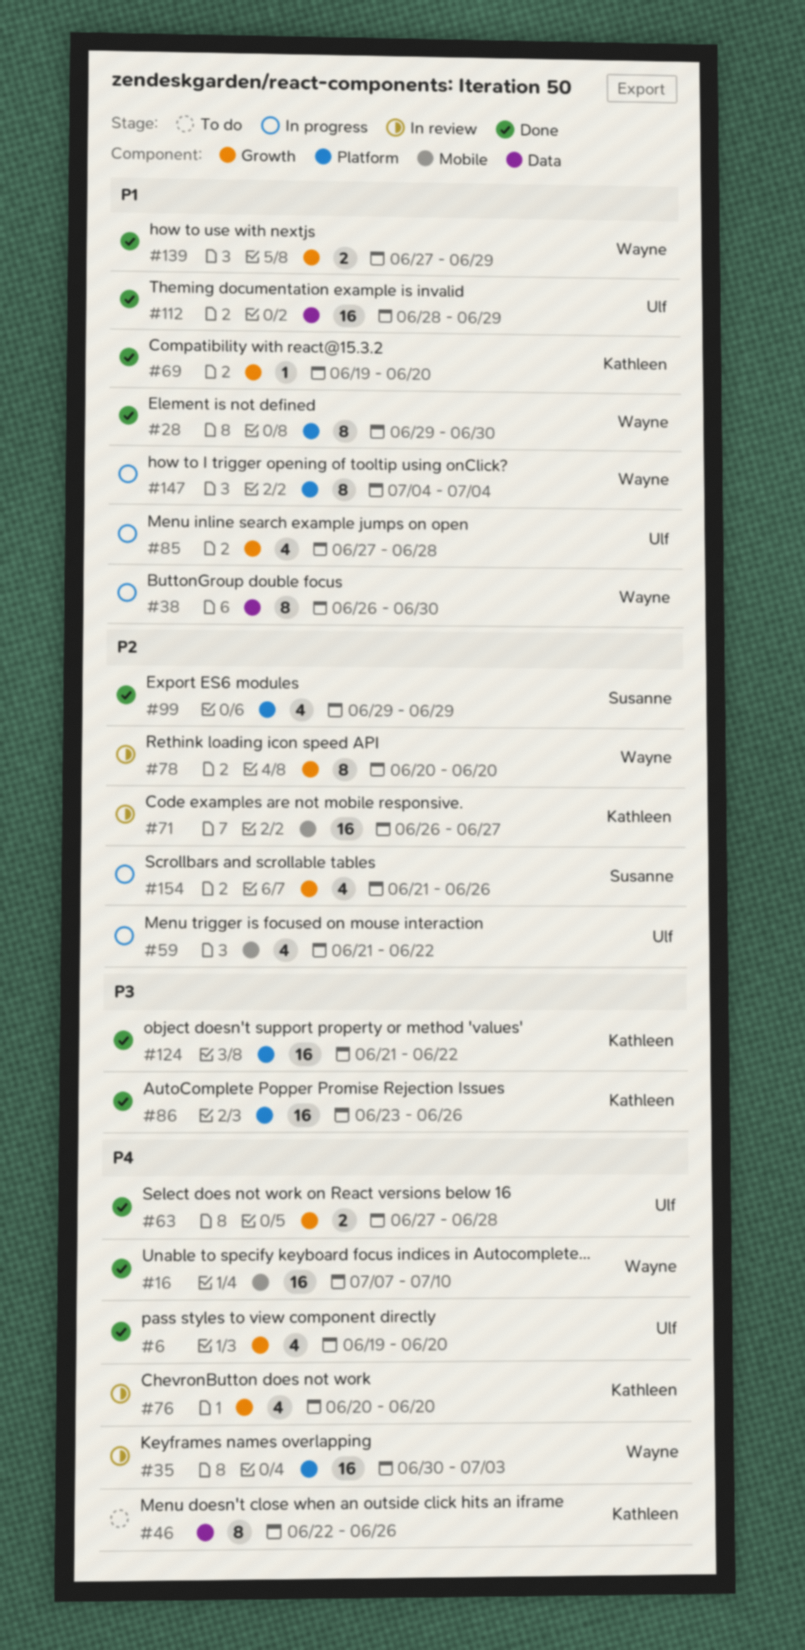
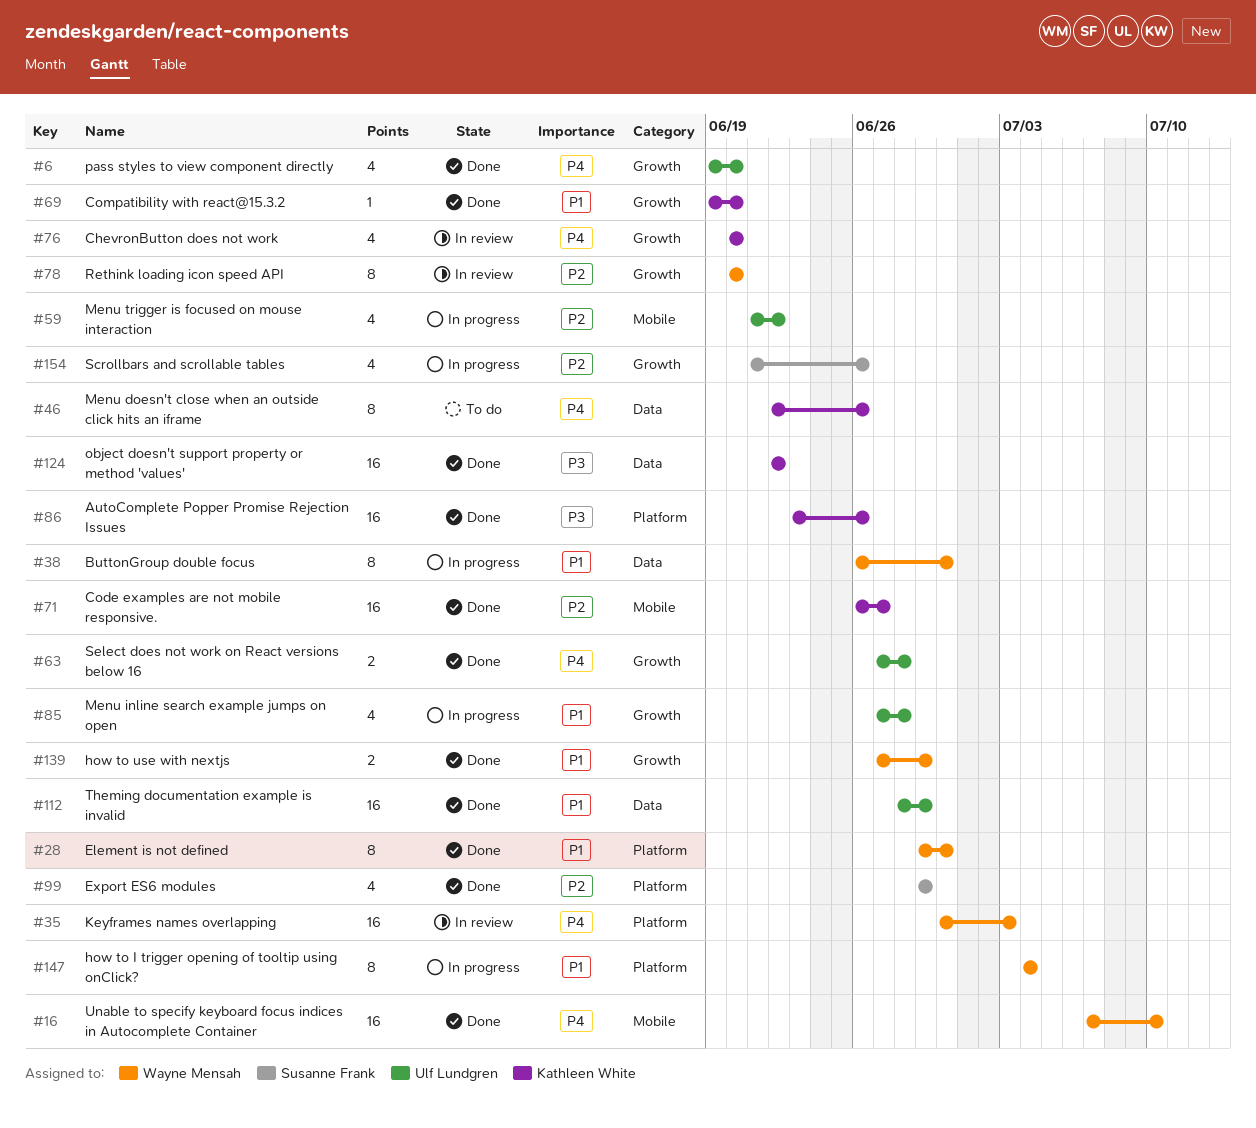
#71, status: In review -> Done
#124, label: Platform -> Data
#124, start: Jun 21 -> Jun 22

